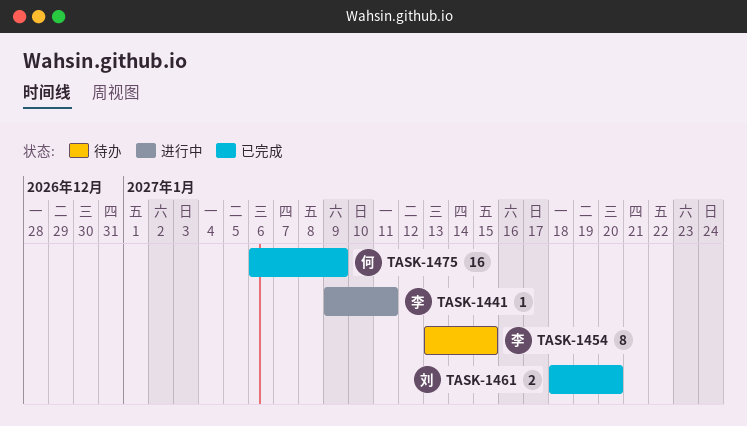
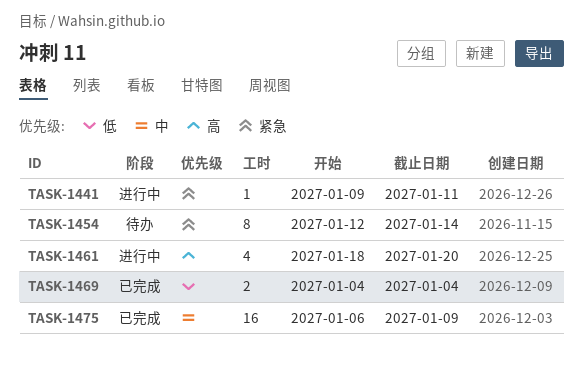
TASK-1454, start: Jan 13 -> Jan 12
TASK-1454, due: Jan 15 -> Jan 14
TASK-1461, status: 已完成 -> 进行中
TASK-1461, estimate: 2 -> 4
TASK-1469: none -> present

